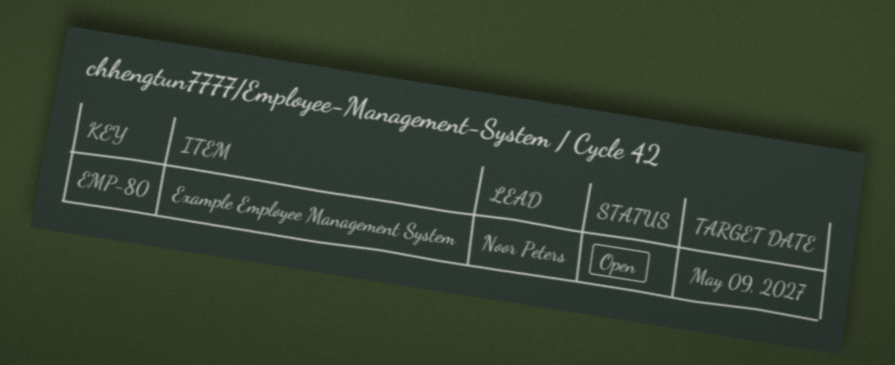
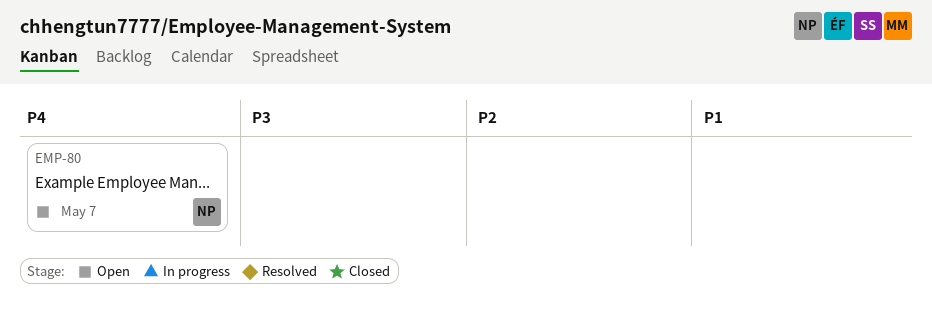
EMP-80, due: May 9 -> May 7

